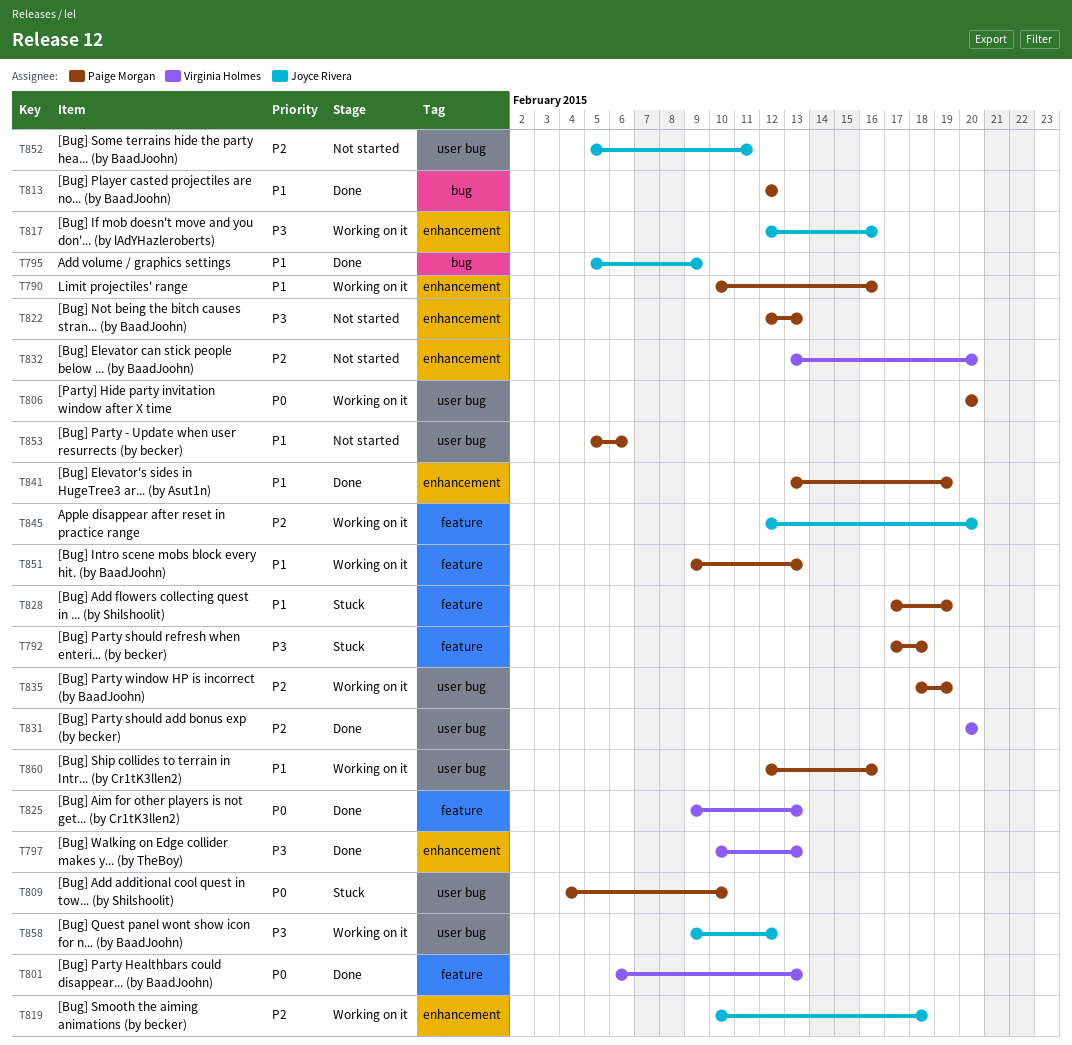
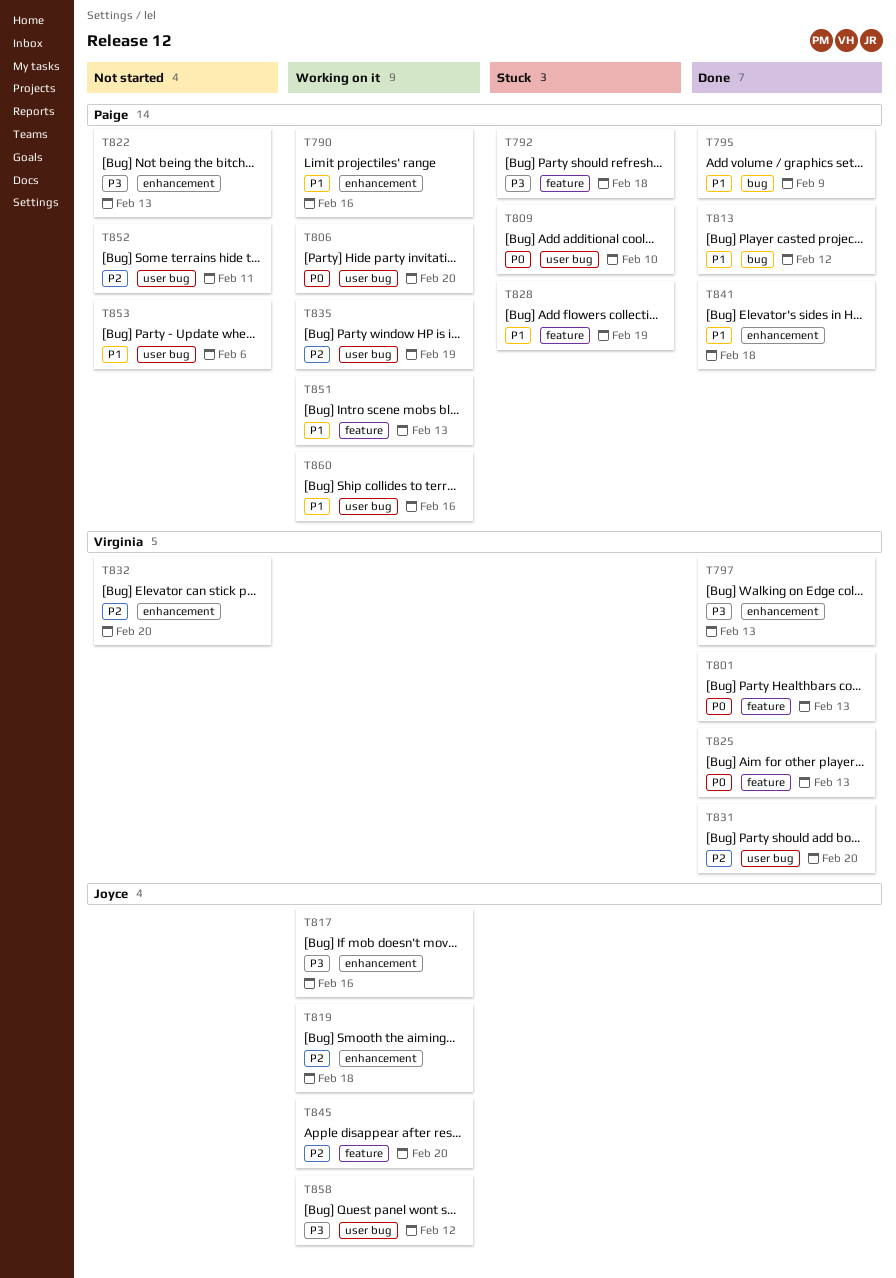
T795, owner: Joyce Rivera -> Paige Morgan
T841, due: Feb 19 -> Feb 18
T852, owner: Joyce Rivera -> Paige Morgan

